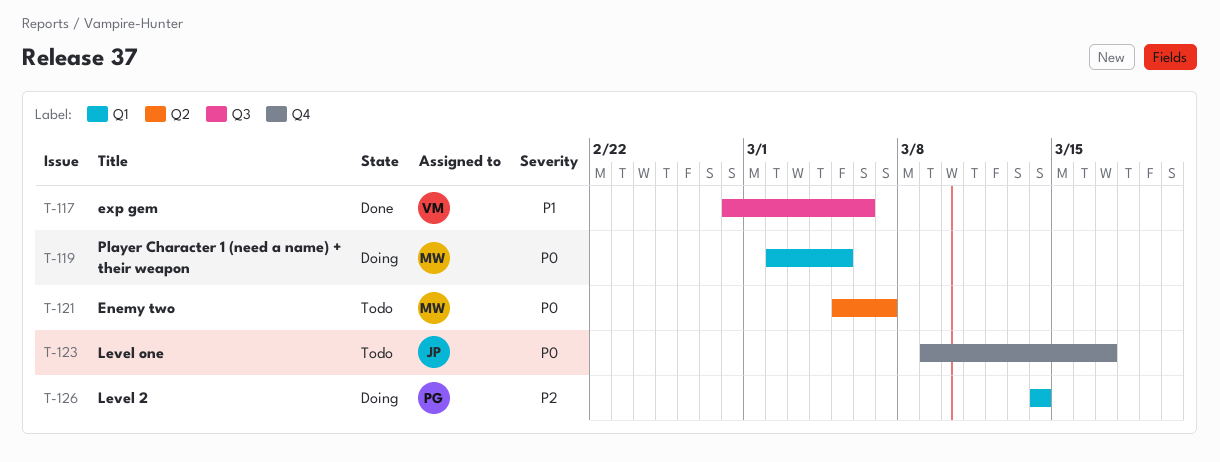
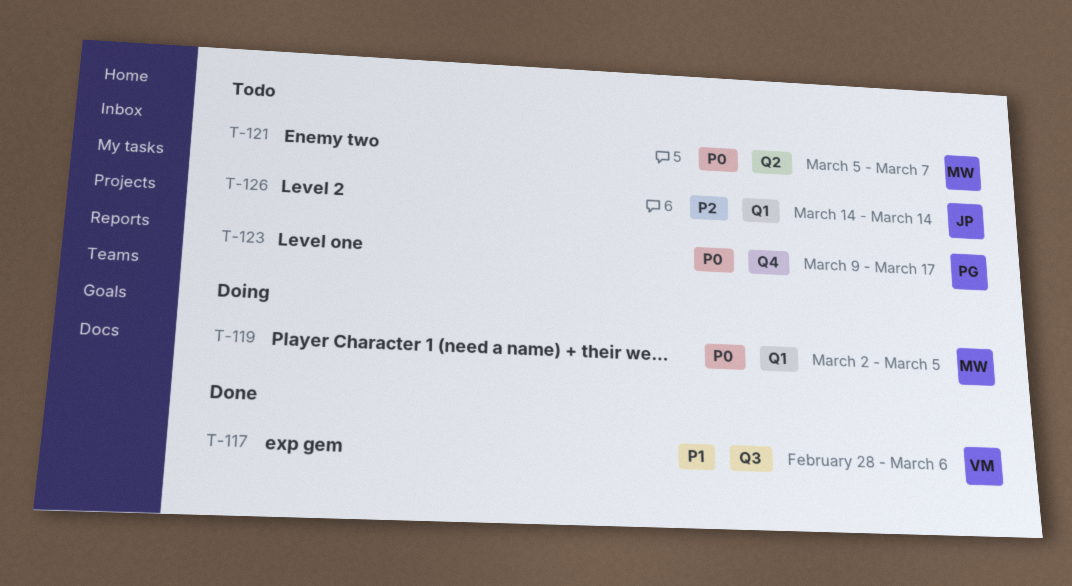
T-123, owner: JP -> PG
T-126, status: Doing -> Todo
T-126, owner: PG -> JP

